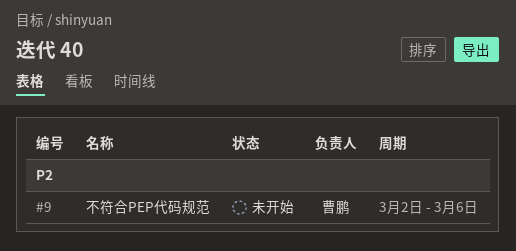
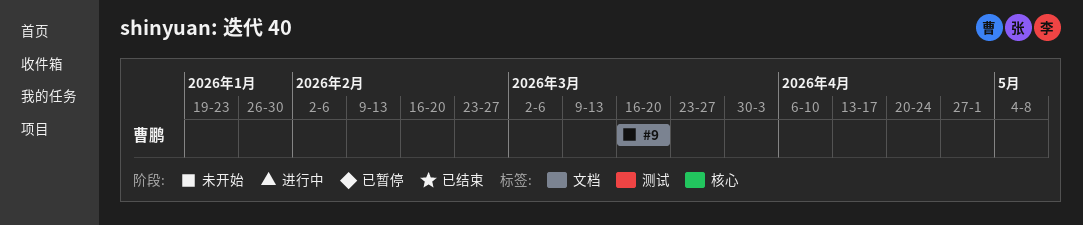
#9, start: Mar 2 -> Mar 16
#9, due: Mar 6 -> Mar 20

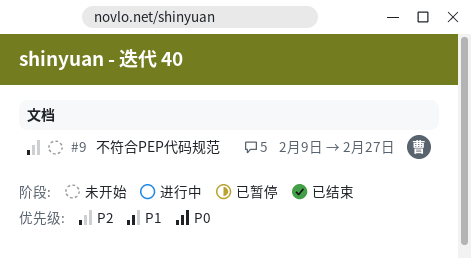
#9, start: Mar 16 -> Feb 9
#9, due: Mar 20 -> Feb 27

